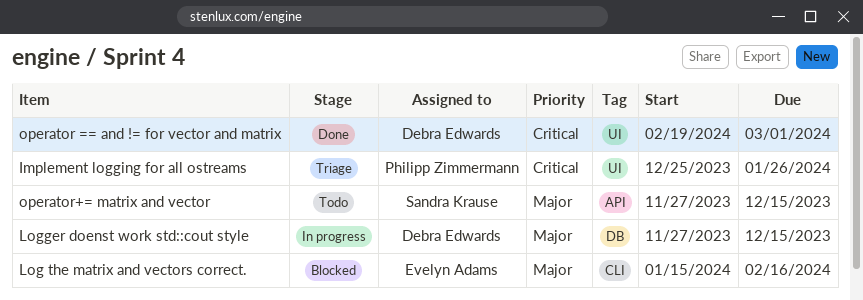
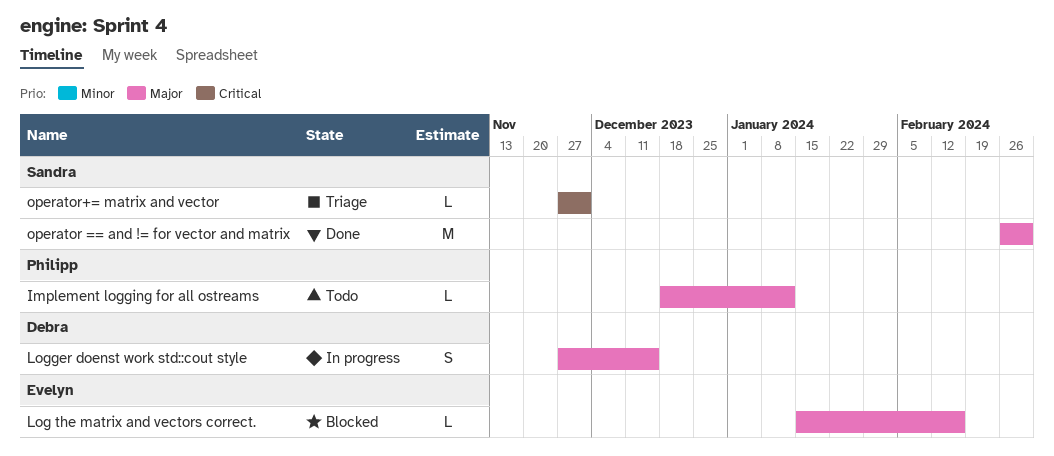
Implement logging for all ostreams, status: Triage -> Todo
Implement logging for all ostreams, priority: Critical -> Major
Implement logging for all ostreams, start: Dec 25 -> Dec 18
Implement logging for all ostreams, due: Jan 26 -> Jan 12
operator == and != for vector and matrix, owner: Debra Edwards -> Sandra Krause
operator == and != for vector and matrix, priority: Critical -> Major
operator == and != for vector and matrix, start: Feb 19 -> Feb 26
operator+= matrix and vector, status: Todo -> Triage
operator+= matrix and vector, priority: Major -> Critical
operator+= matrix and vector, due: Dec 15 -> Dec 1

